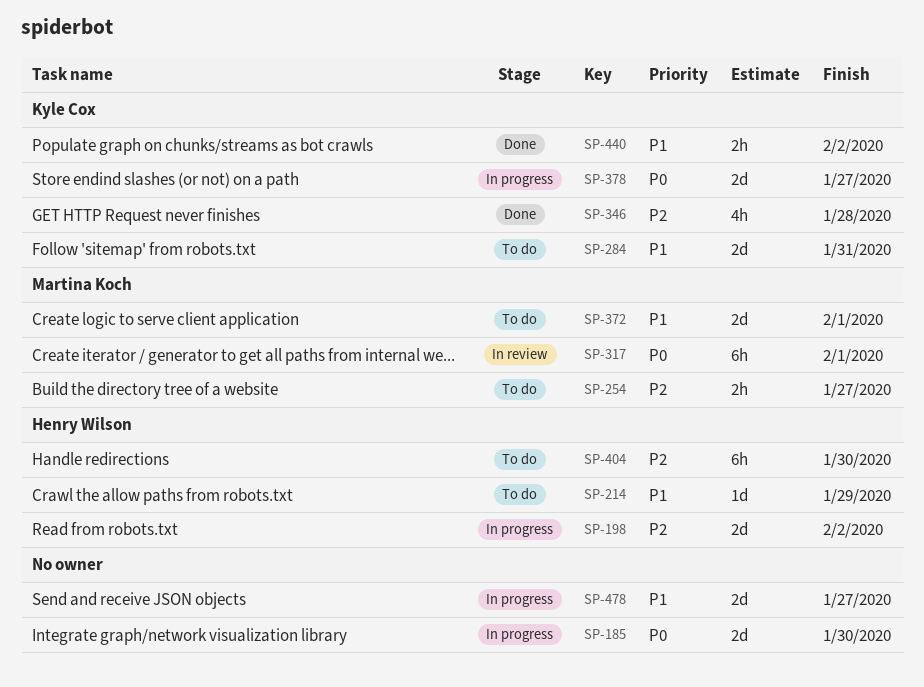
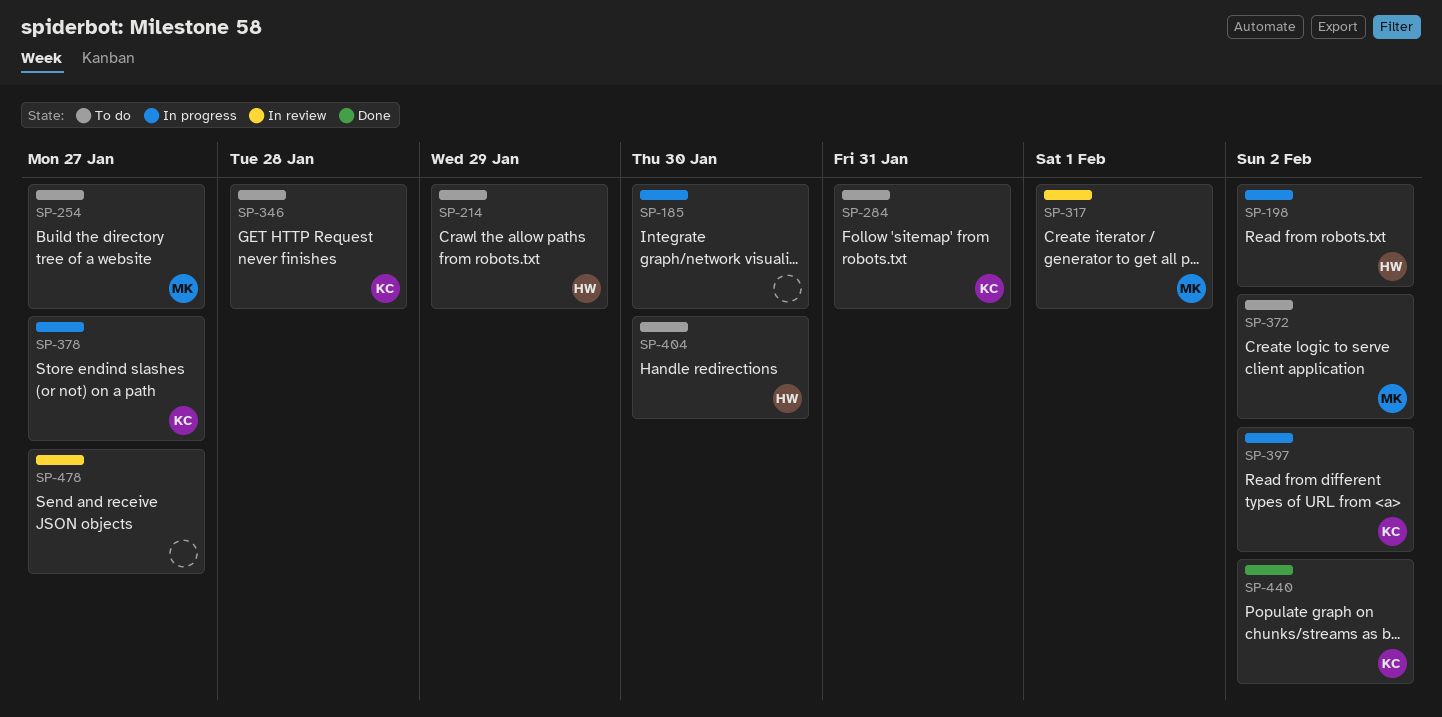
SP-346, status: Done -> To do
SP-372, due: Feb 1 -> Feb 2
SP-397: none -> present
SP-478, status: In progress -> In review

